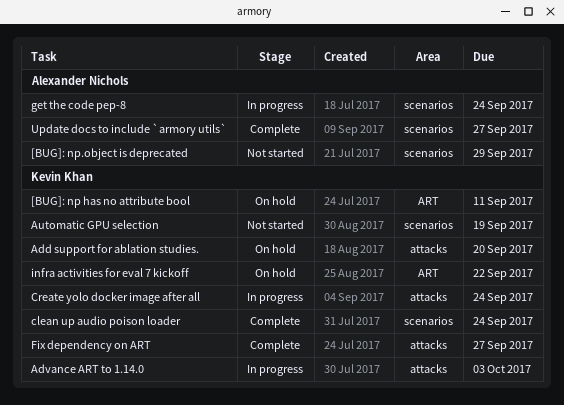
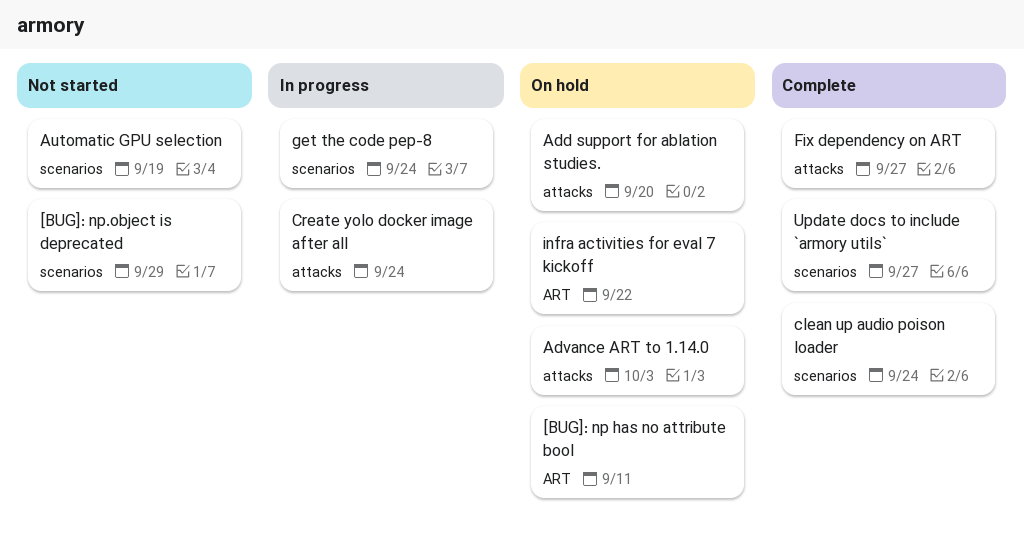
Advance ART to 1.14.0, status: In progress -> On hold

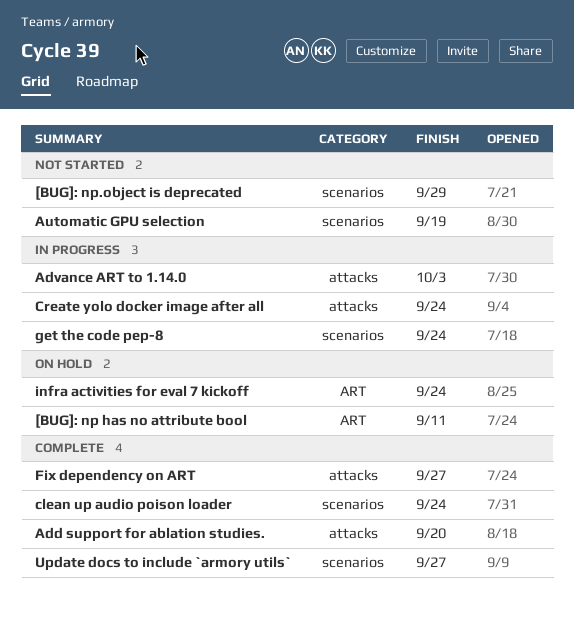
Add support for ablation studies., status: On hold -> Complete
Advance ART to 1.14.0, status: On hold -> In progress
infra activities for eval 7 kickoff, due: Sep 22 -> Sep 24

